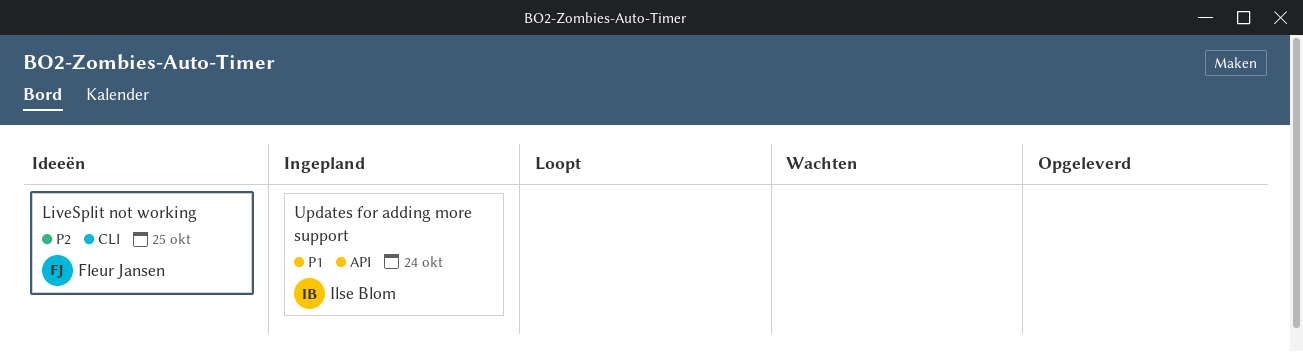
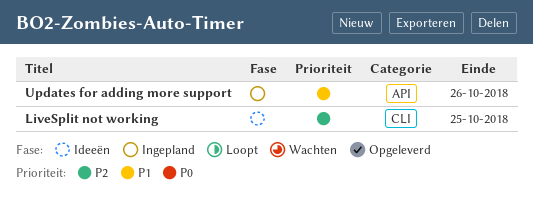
Updates for adding more support, due: Oct 24 -> Oct 26

